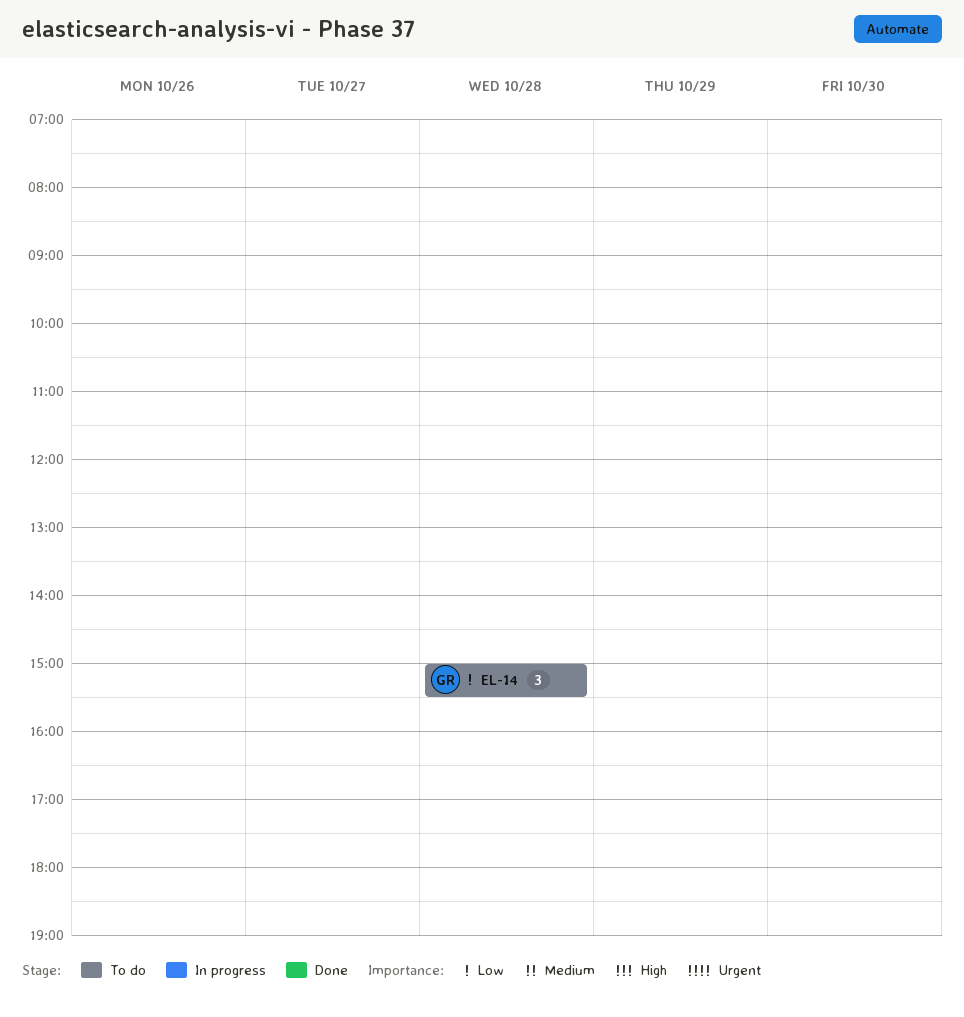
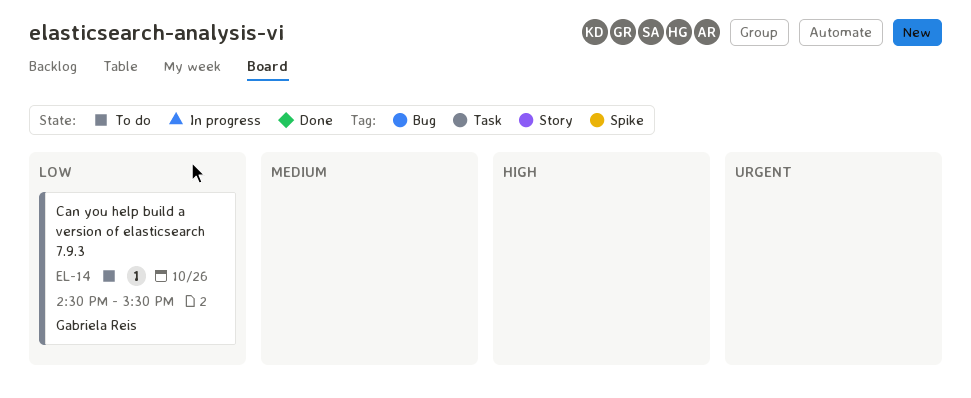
EL-14, estimate: 3 -> 1
EL-14, day: Oct 28 -> Oct 26
EL-14, begins: 15:00 -> 14:30

